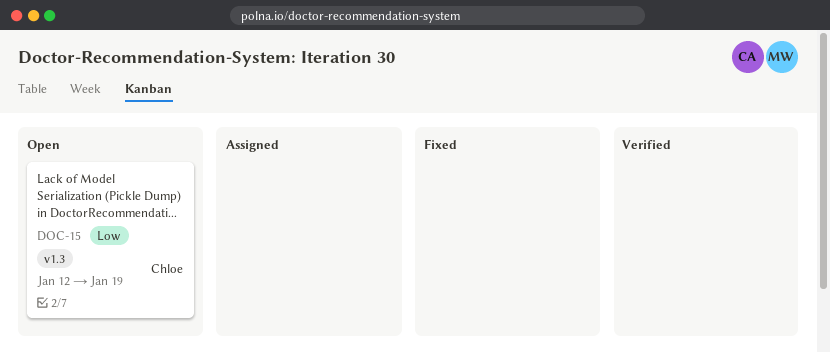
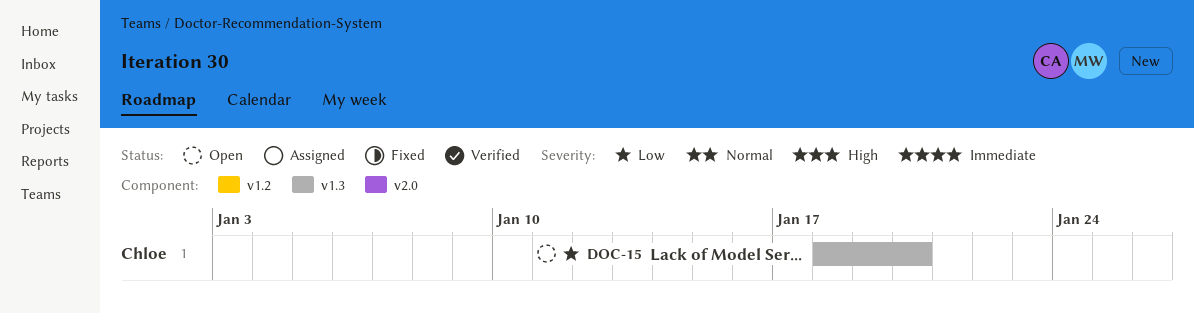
DOC-15, start: Jan 12 -> Jan 18
DOC-15, due: Jan 19 -> Jan 20

